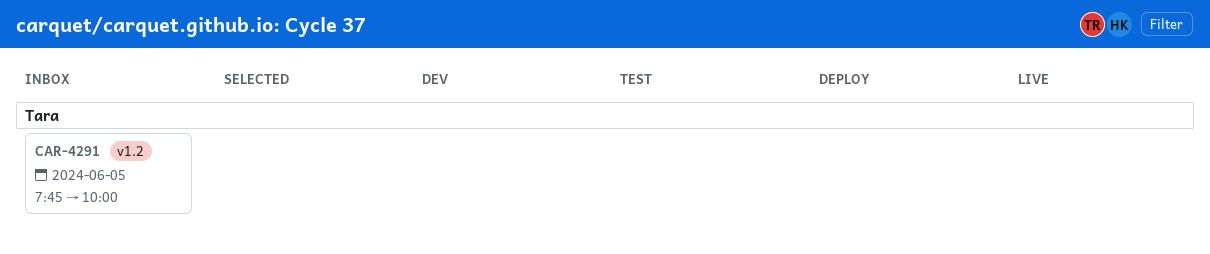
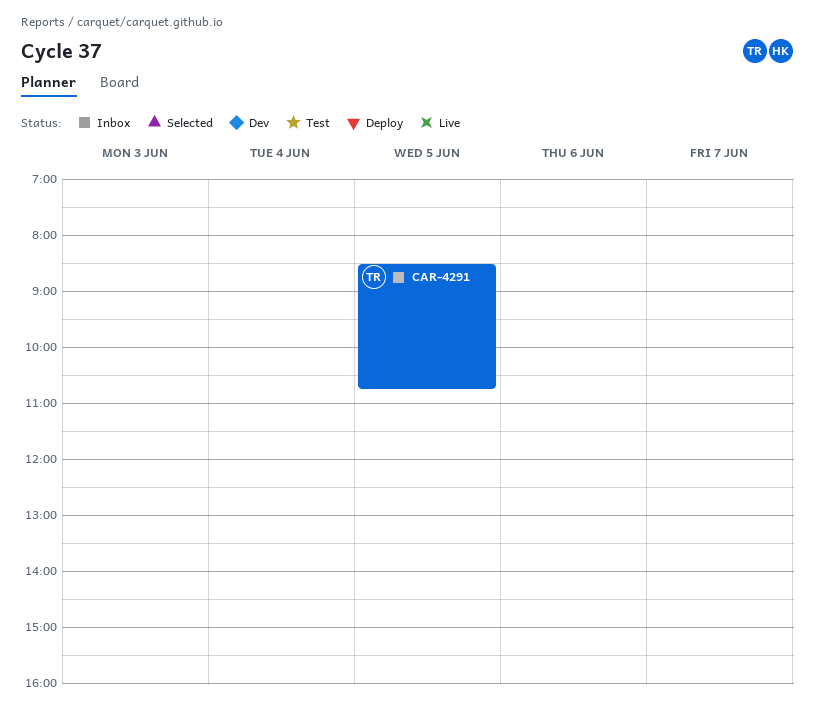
CAR-4291, begins: 07:45 -> 08:30
CAR-4291, ends: 10:00 -> 10:45

